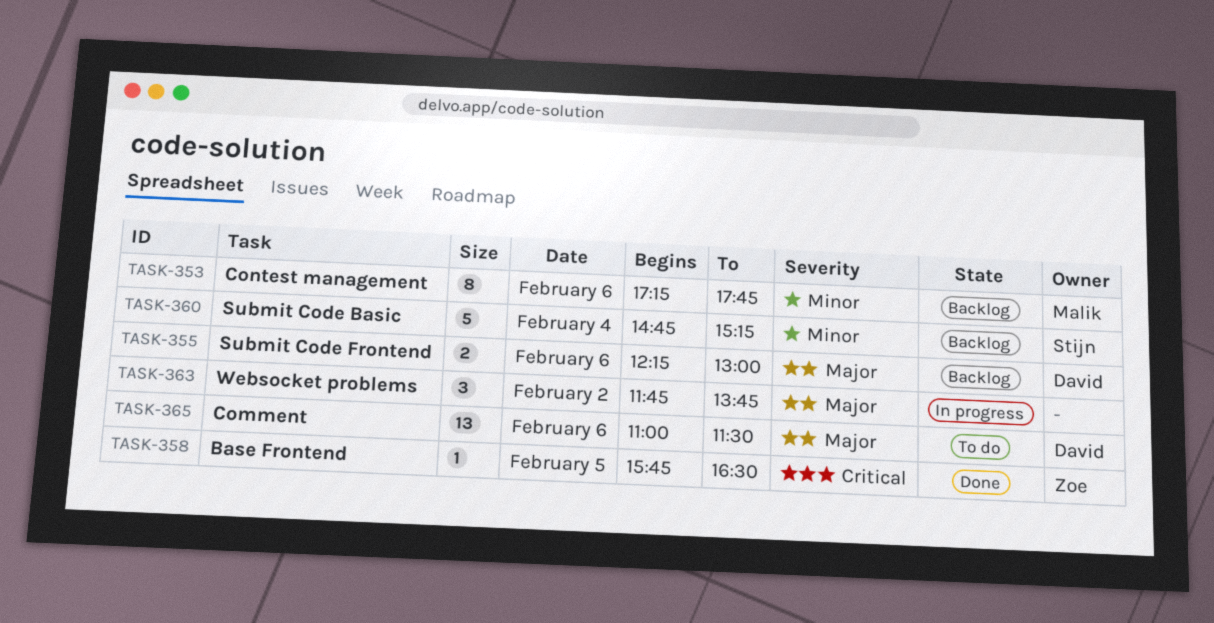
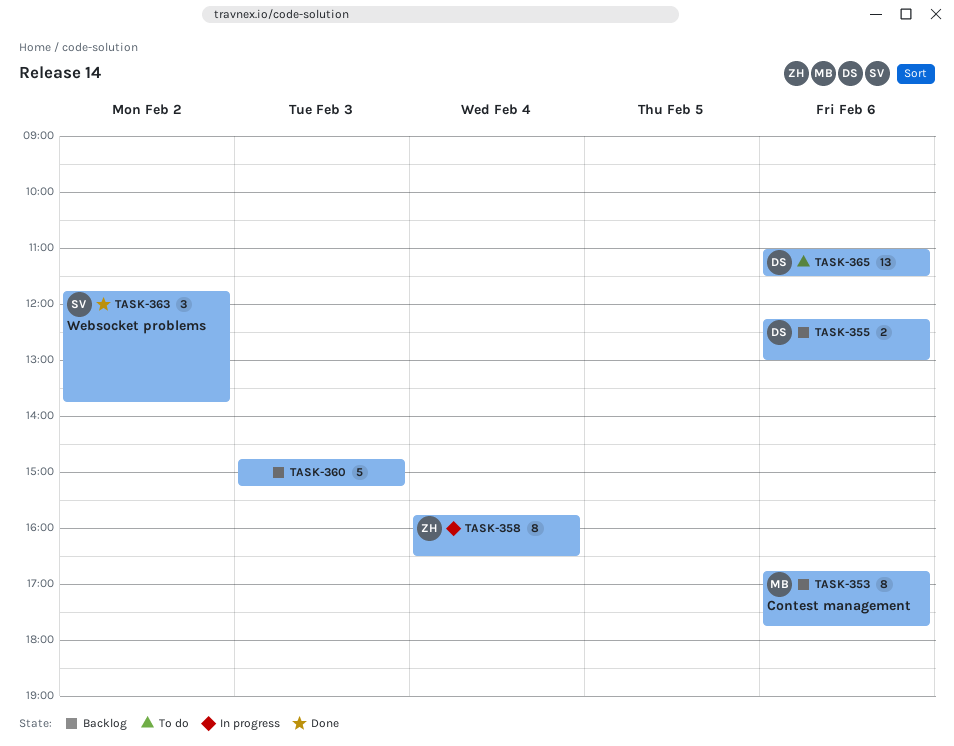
TASK-353, begins: 17:15 -> 16:45
TASK-358, status: Done -> In progress
TASK-358, estimate: 1 -> 8
TASK-358, day: Feb 5 -> Feb 4
TASK-360, owner: Stijn -> none
TASK-360, day: Feb 4 -> Feb 3
TASK-363, status: In progress -> Done
TASK-363, owner: none -> Stijn

